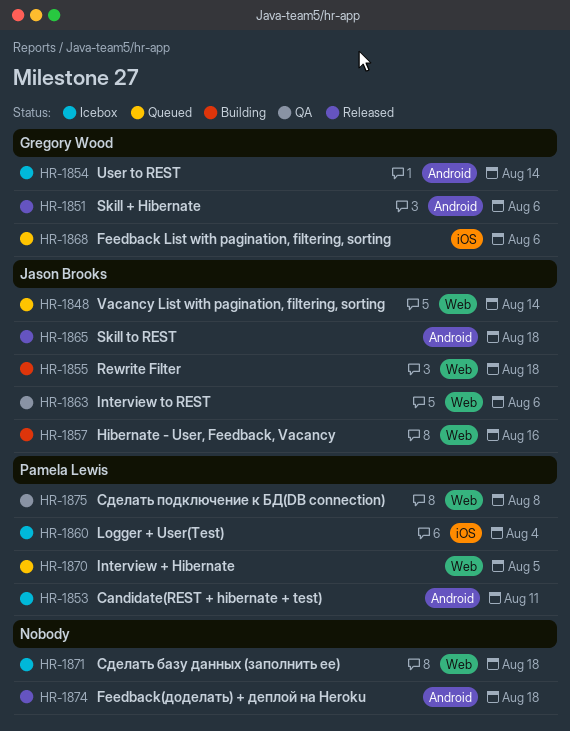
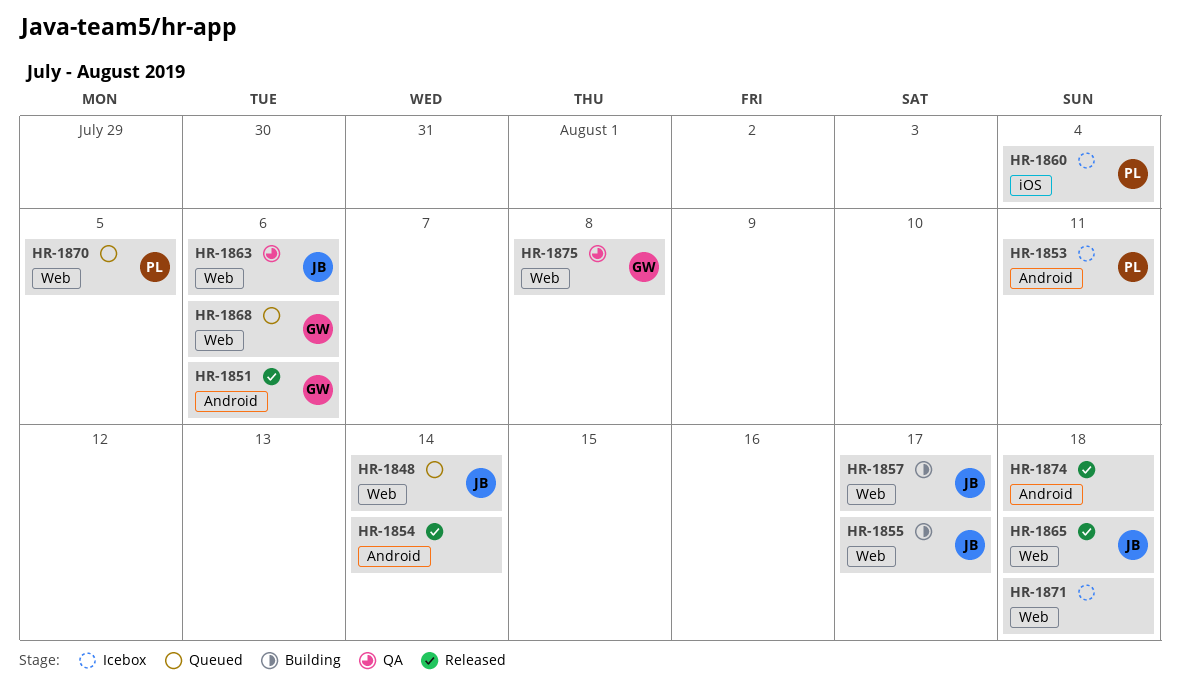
HR-1854, status: Icebox -> Released
HR-1854, owner: Gregory Wood -> none
HR-1855, due: Aug 18 -> Aug 17
HR-1857, due: Aug 16 -> Aug 17
HR-1865, label: Android -> Web
HR-1868, label: iOS -> Web
HR-1875, owner: Pamela Lewis -> Gregory Wood

